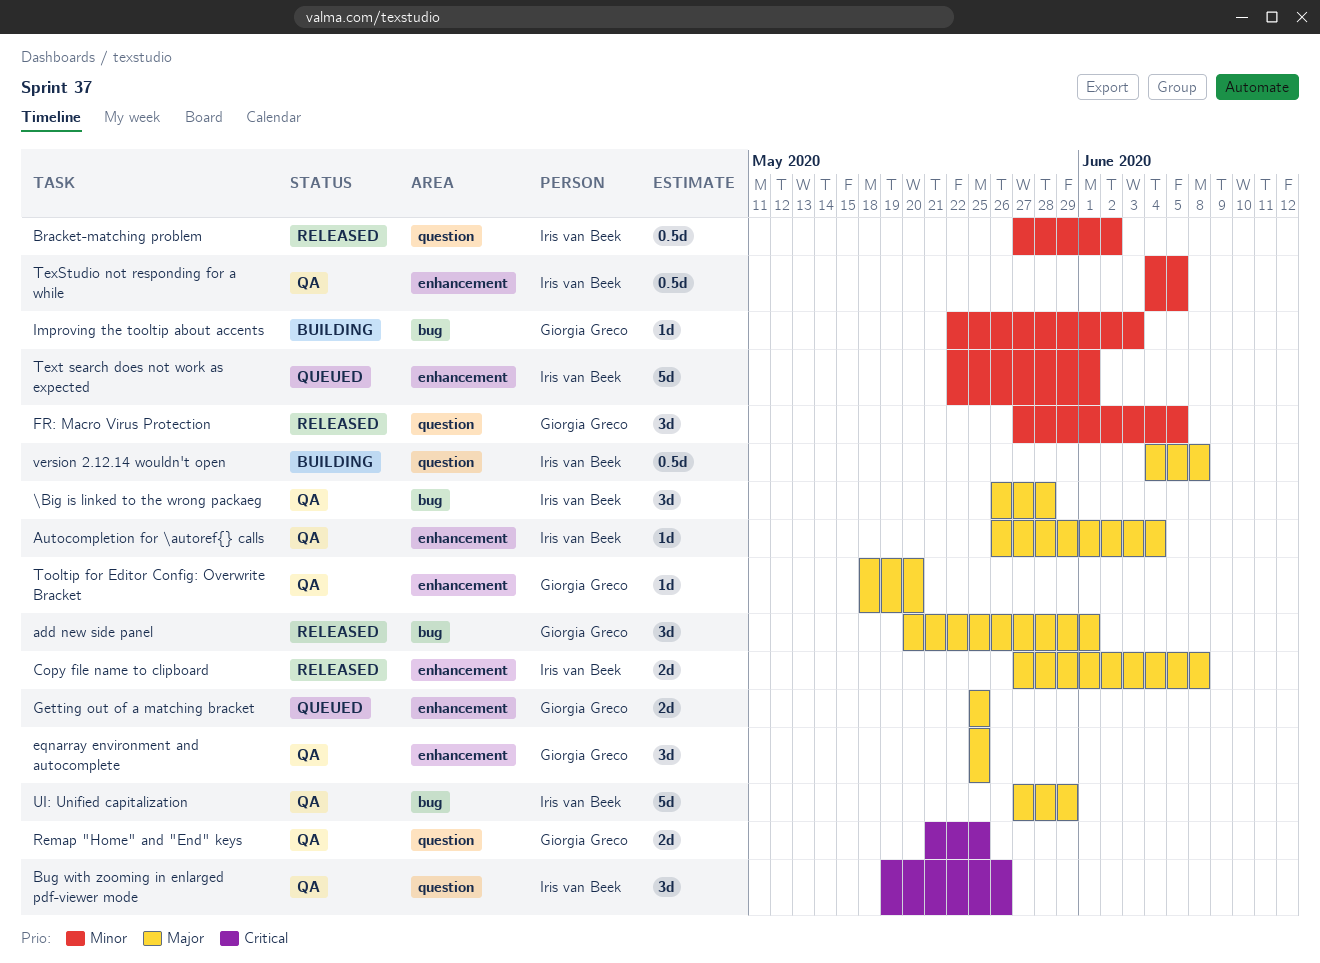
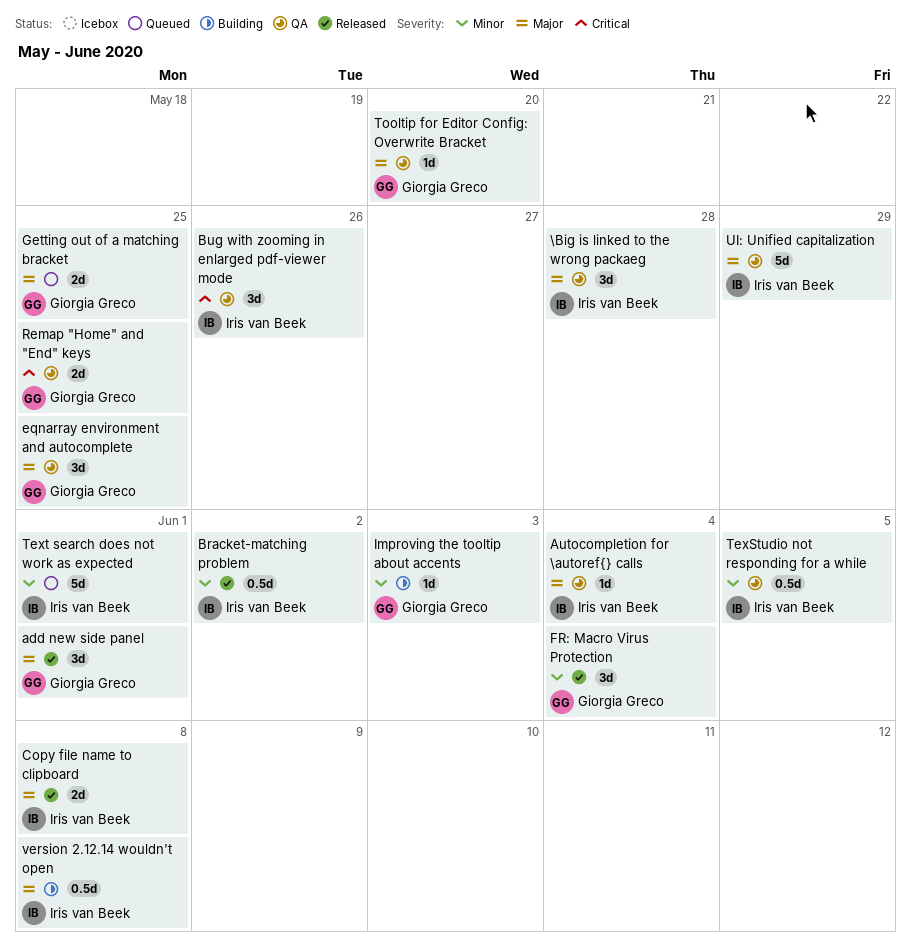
FR: Macro Virus Protection, due: Jun 5 -> Jun 4

